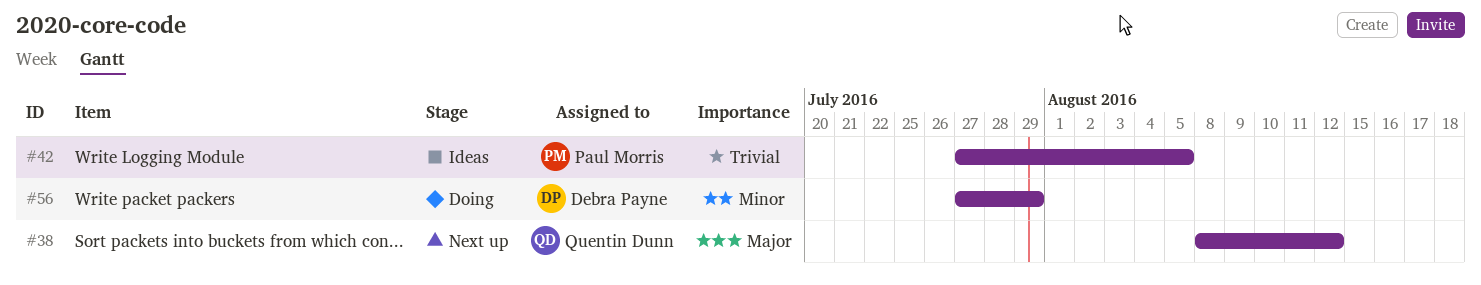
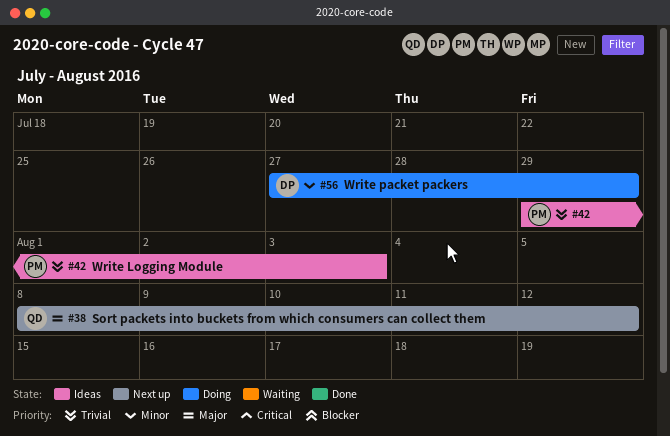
#42, start: Jul 27 -> Jul 29
#42, due: Aug 5 -> Aug 3

